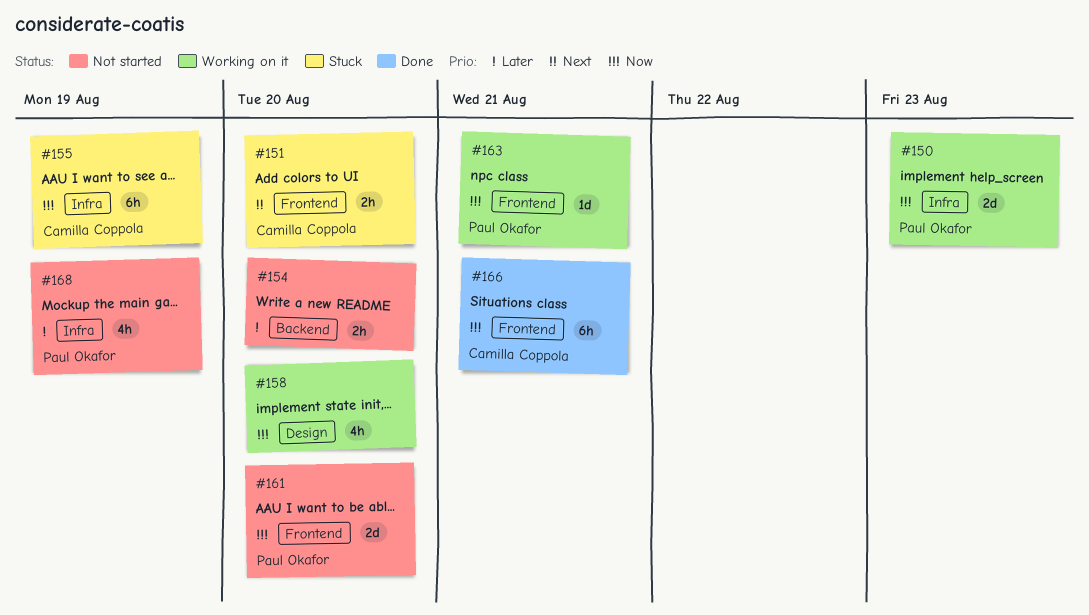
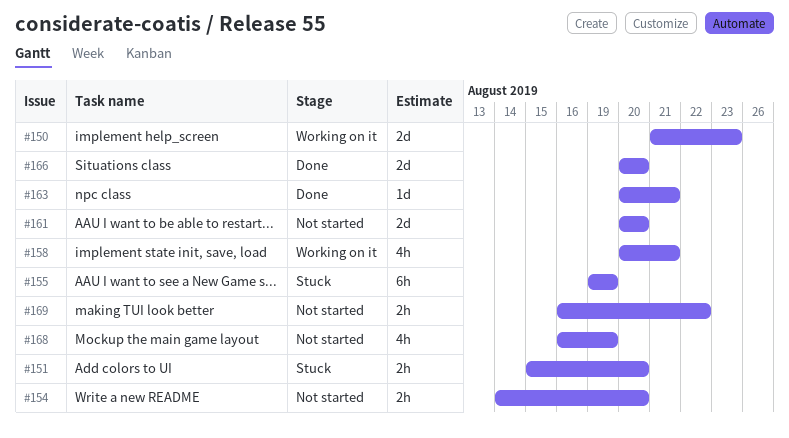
#158, due: Aug 20 -> Aug 21
#163, status: Working on it -> Done
#166, estimate: 6h -> 2d
#166, due: Aug 21 -> Aug 20
#169: none -> present

